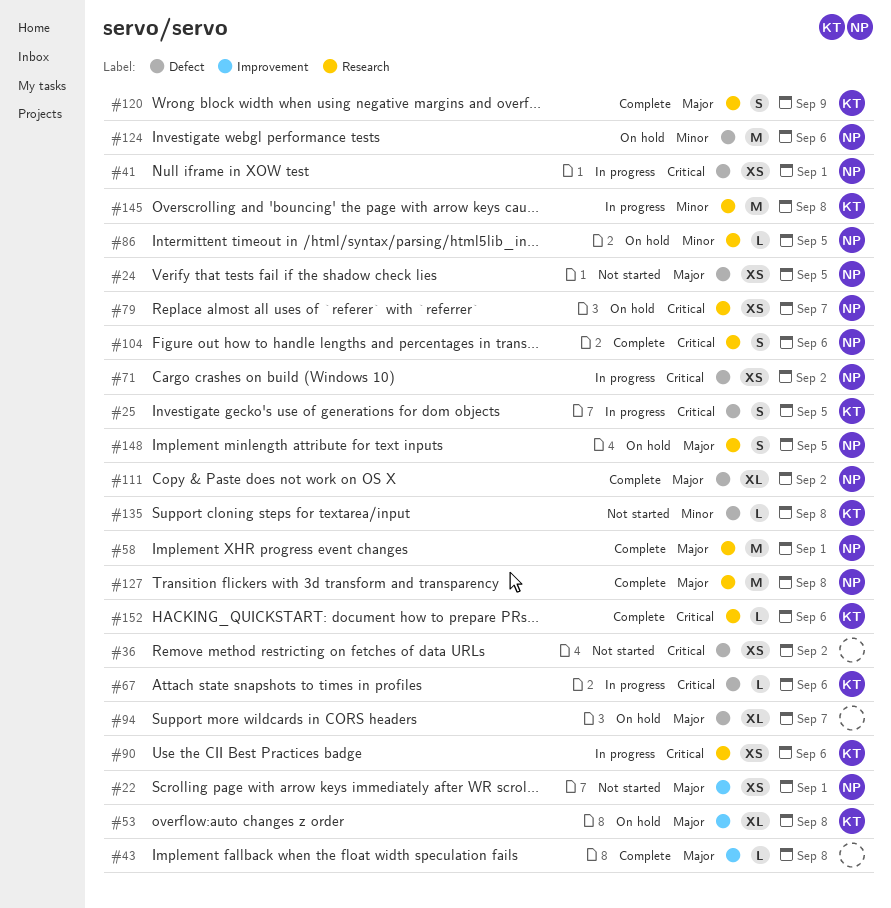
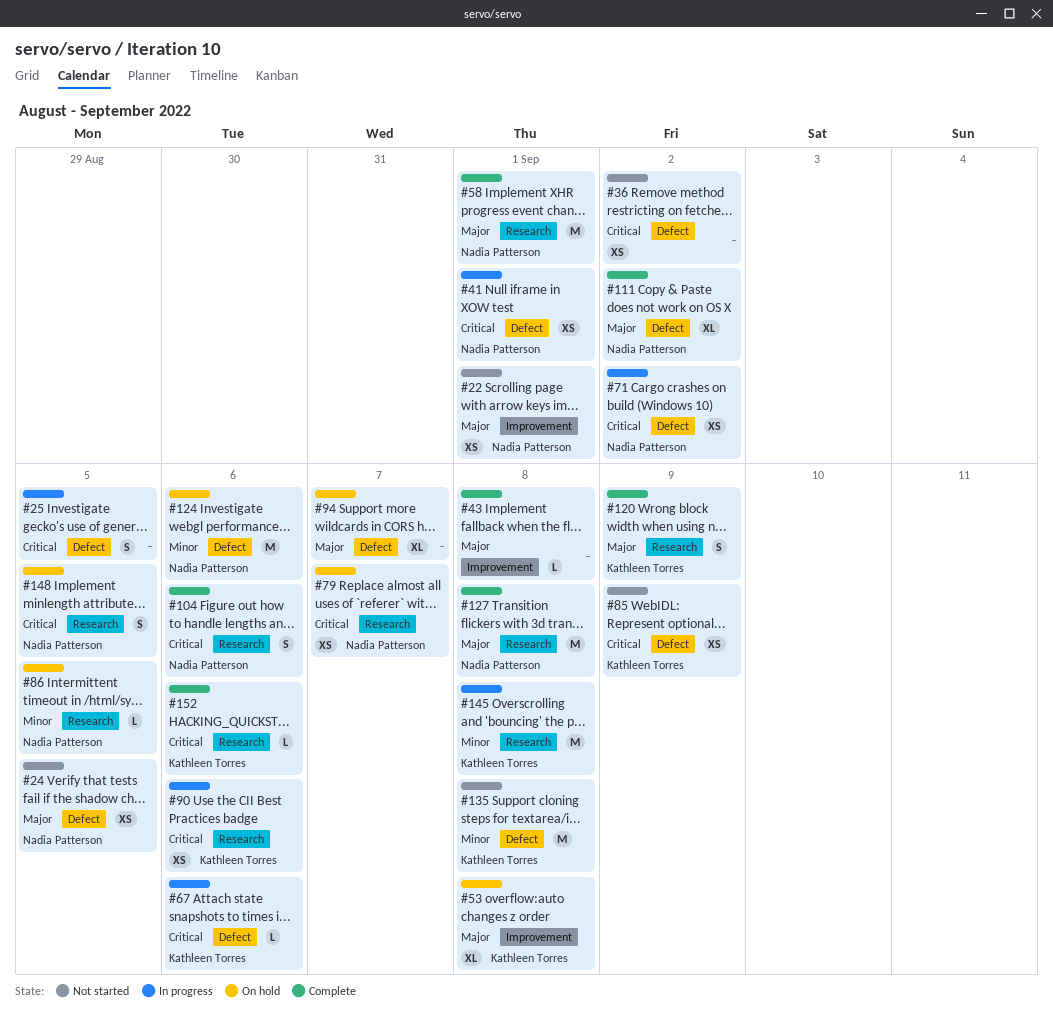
#25, owner: Kathleen Torres -> none
#85: none -> present
#135, estimate: L -> M
#148, priority: Major -> Critical

